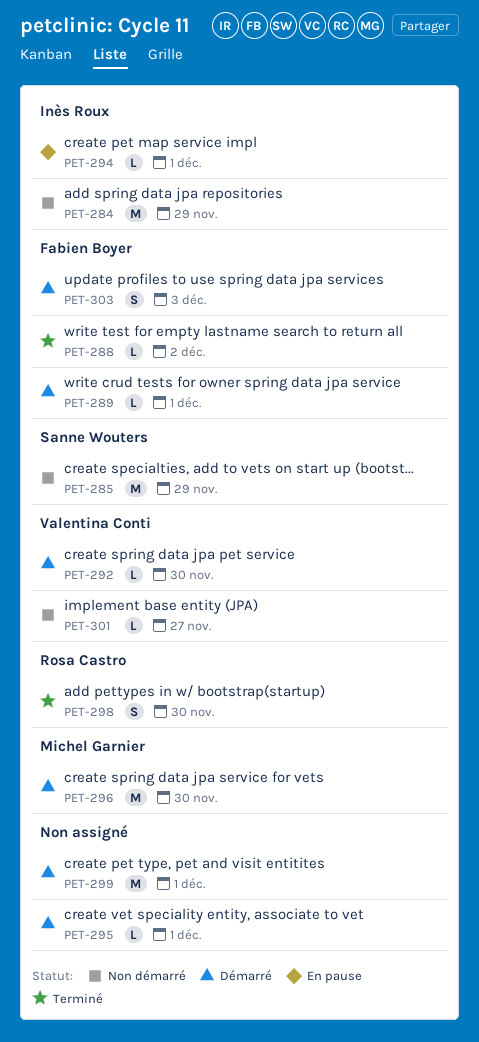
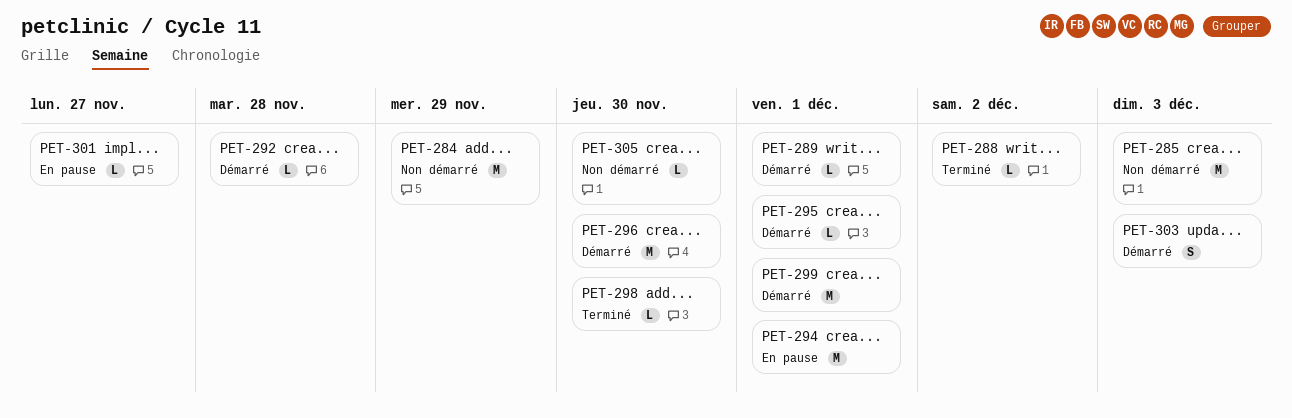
PET-285, due: Nov 29 -> Dec 3
PET-292, due: Nov 30 -> Nov 28
PET-294, estimate: L -> M
PET-298, estimate: S -> L
PET-301, status: Non démarré -> En pause
PET-305: none -> present

